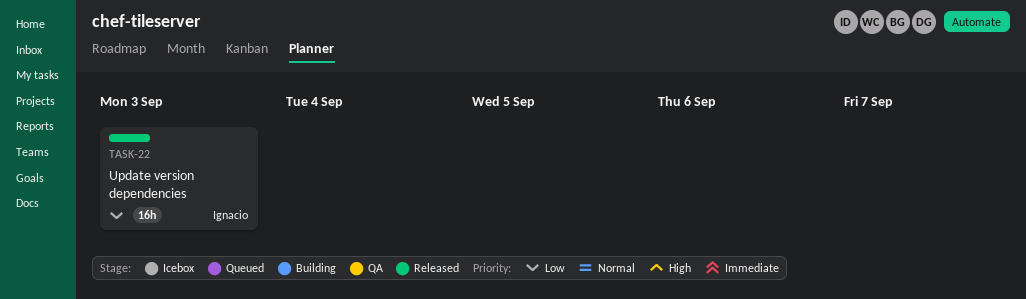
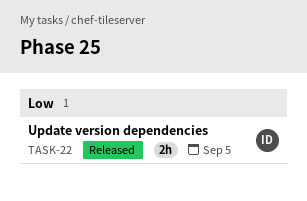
TASK-22, estimate: 16h -> 2h
TASK-22, due: Sep 3 -> Sep 5

